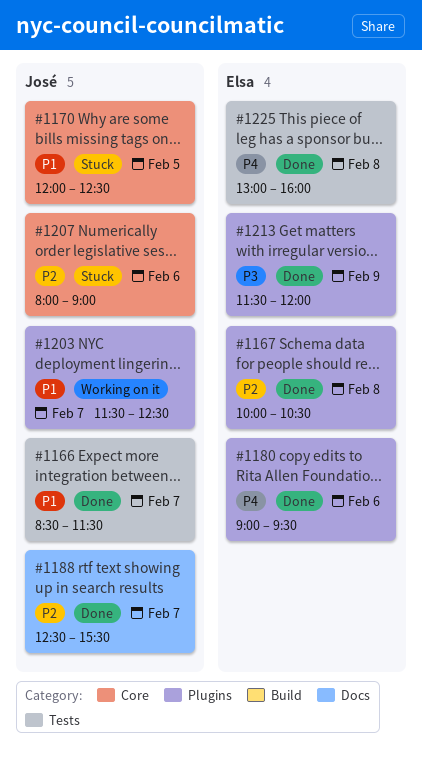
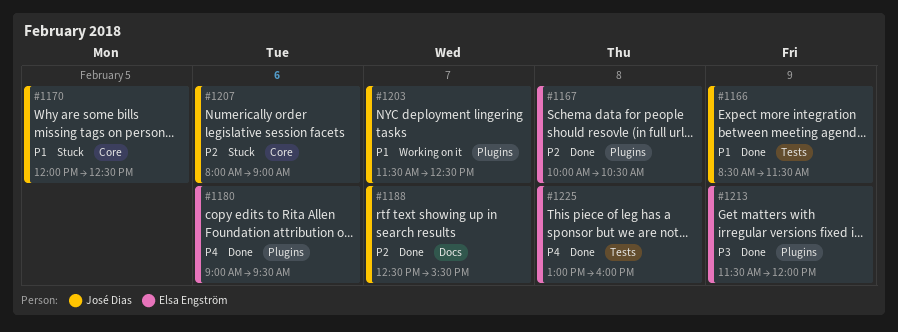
#1166, day: Feb 7 -> Feb 9

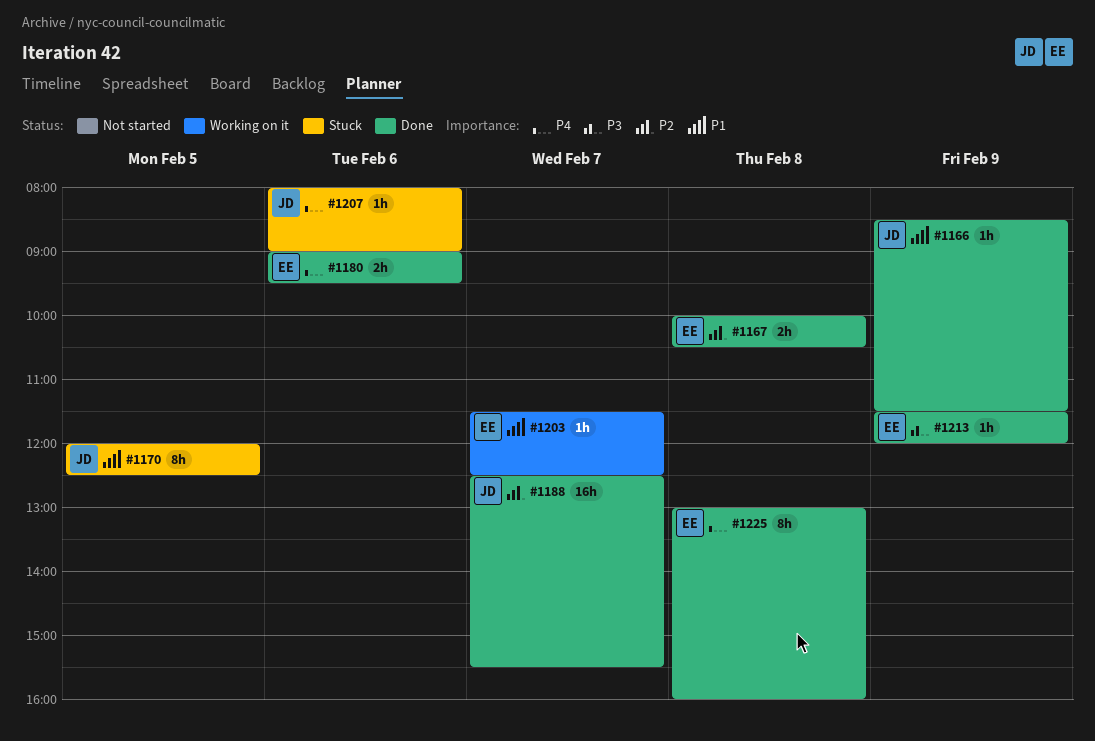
#1203, owner: José Dias -> Elsa Engström
#1207, priority: P2 -> P4

